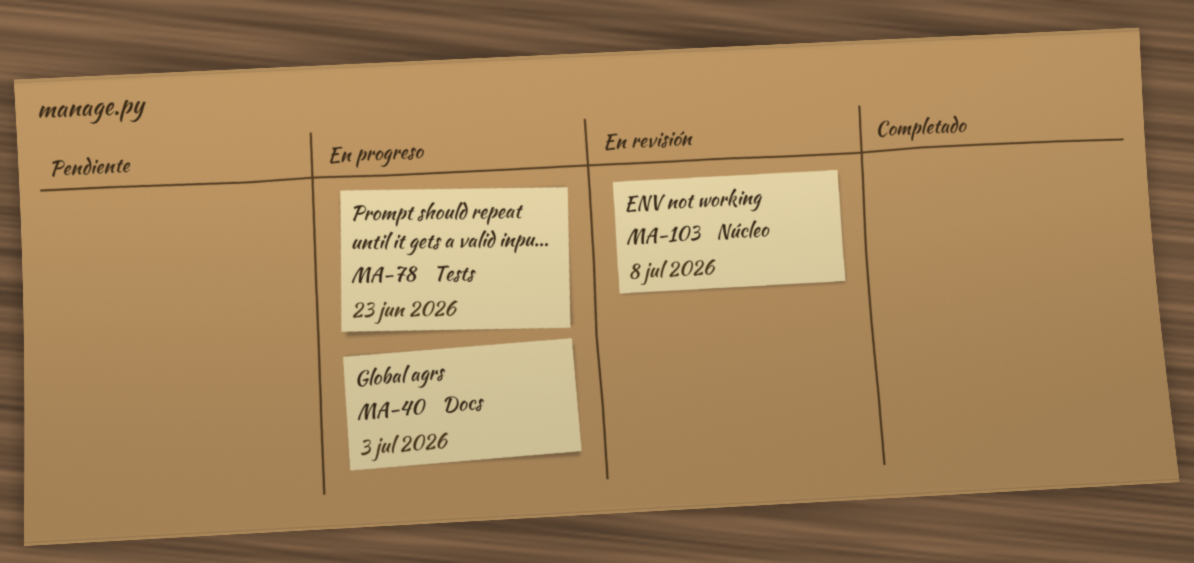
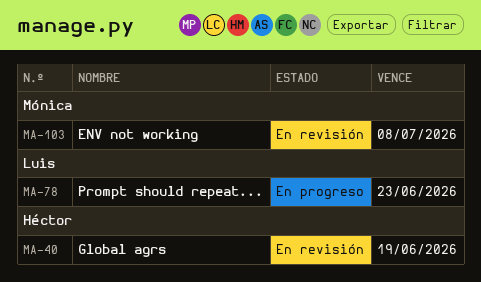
MA-40, status: En progreso -> En revisión
MA-40, due: Jul 3 -> Jun 19

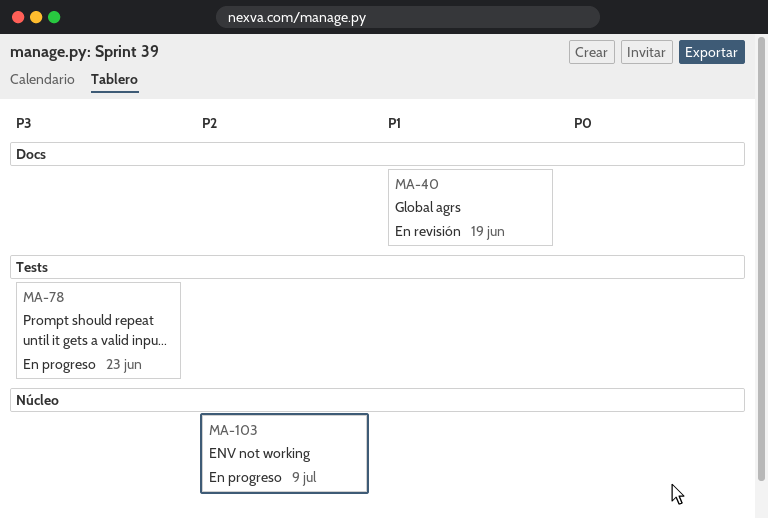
MA-103, status: En revisión -> En progreso
MA-103, due: Jul 8 -> Jul 9

